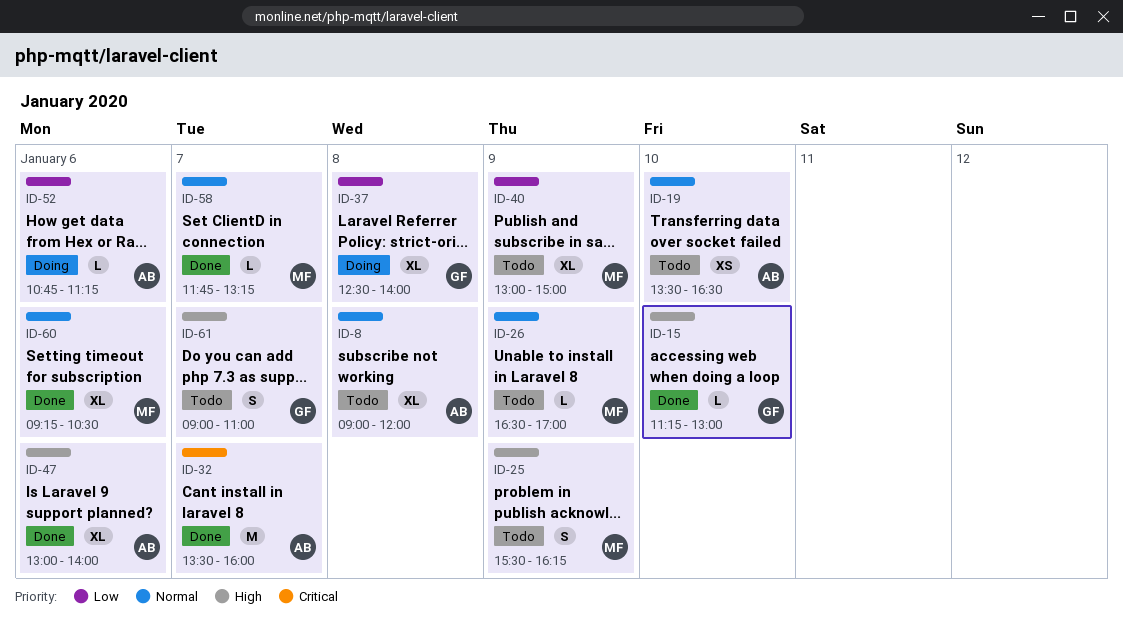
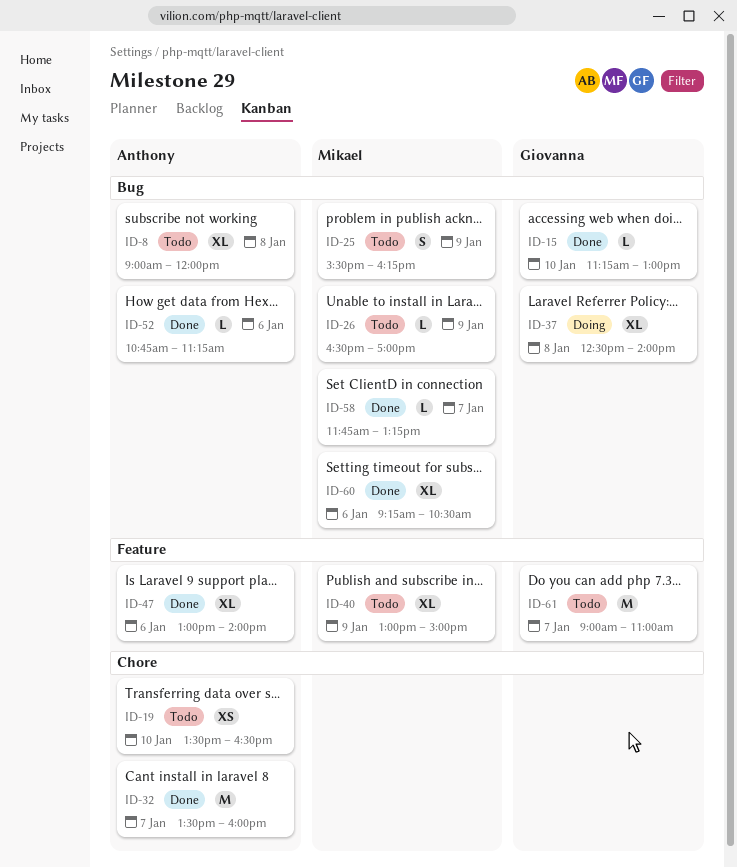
ID-52, status: Doing -> Done
ID-61, estimate: S -> M

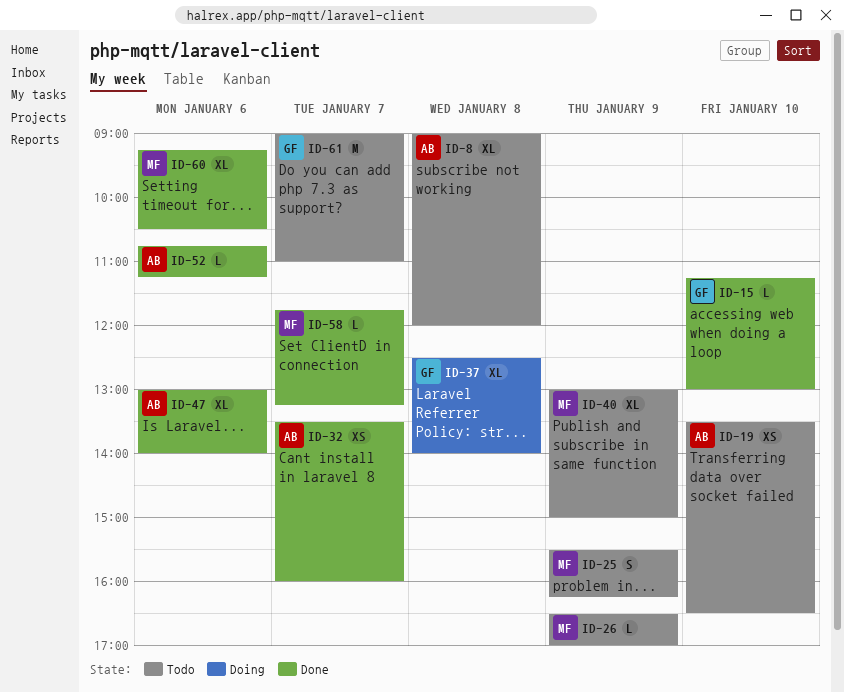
ID-32, estimate: M -> XS

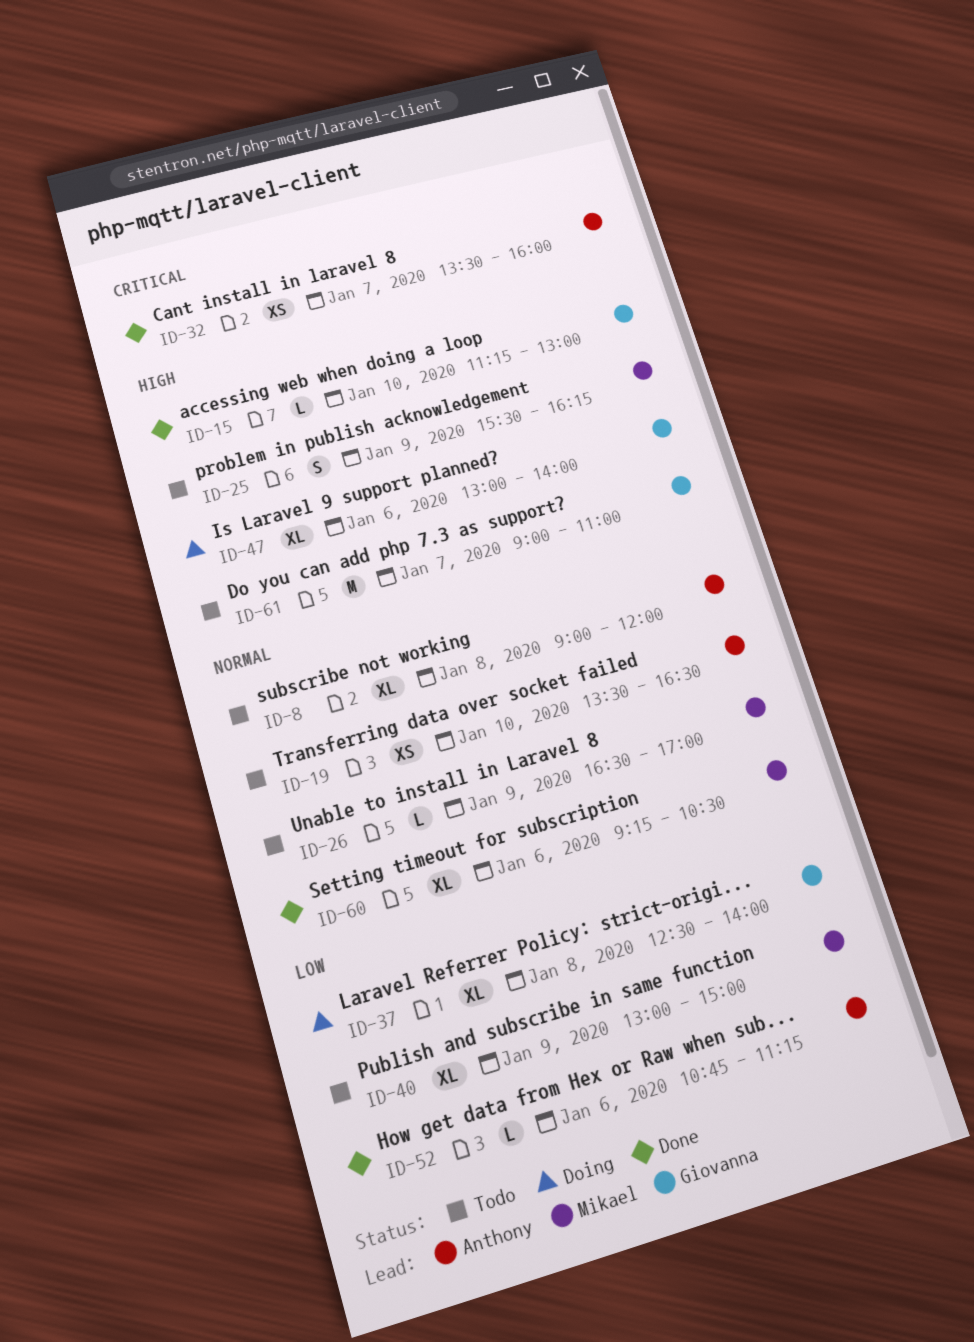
ID-47, status: Done -> Doing
ID-47, owner: Anthony -> Giovanna
ID-58: present -> none

